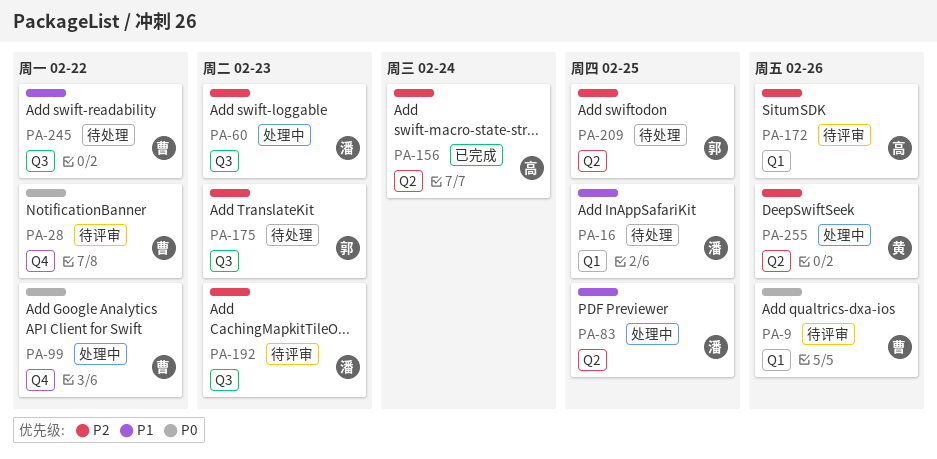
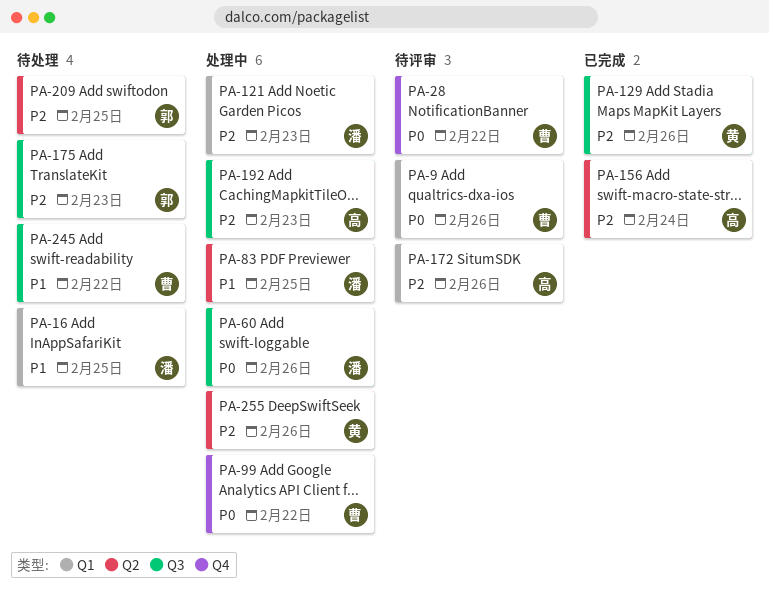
PA-60, priority: P2 -> P0
PA-60, due: Feb 23 -> Feb 26
PA-121: none -> present
PA-129: none -> present
PA-192, status: 待评审 -> 处理中
PA-192, owner: 潘 -> 高

